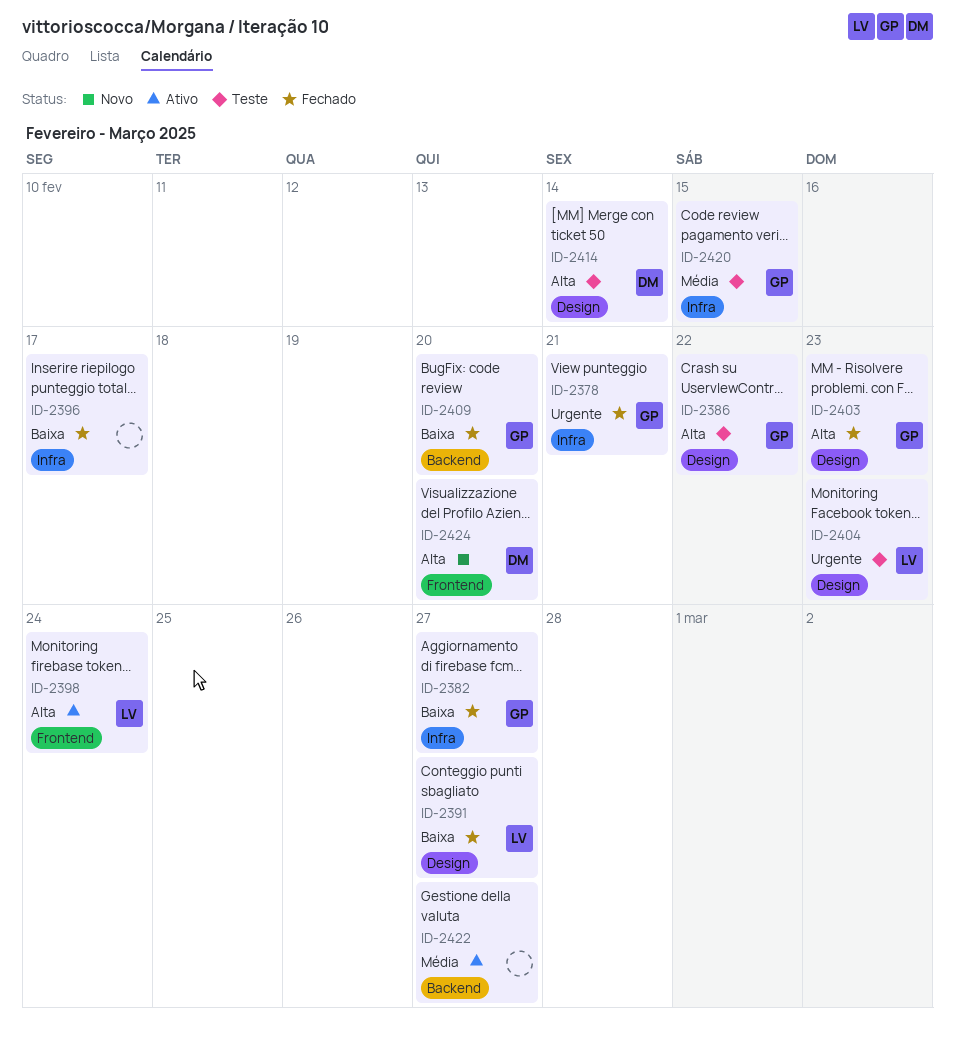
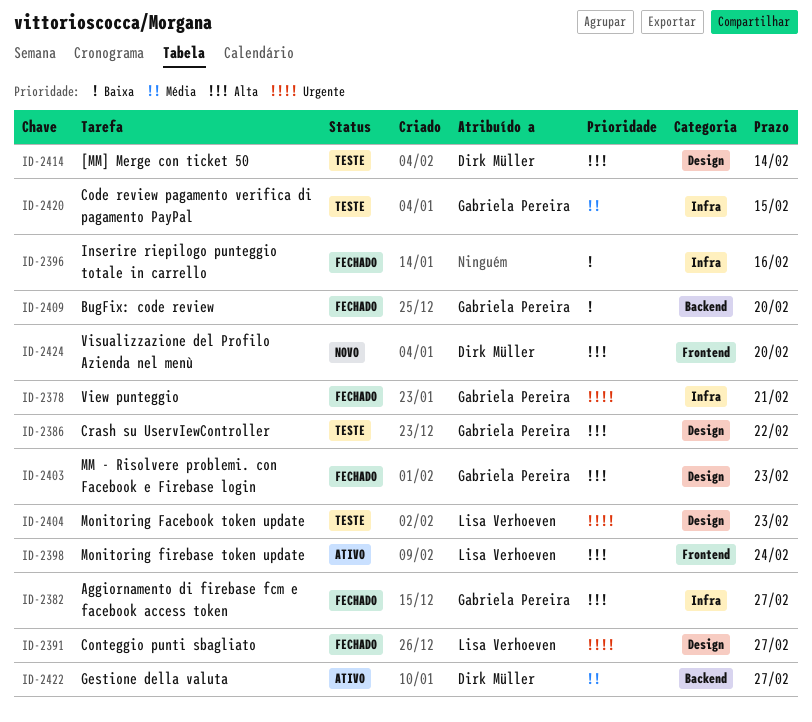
ID-2382, priority: Baixa -> Alta
ID-2391, priority: Baixa -> Urgente
ID-2396, due: Feb 17 -> Feb 16
ID-2422, owner: none -> Dirk Müller

